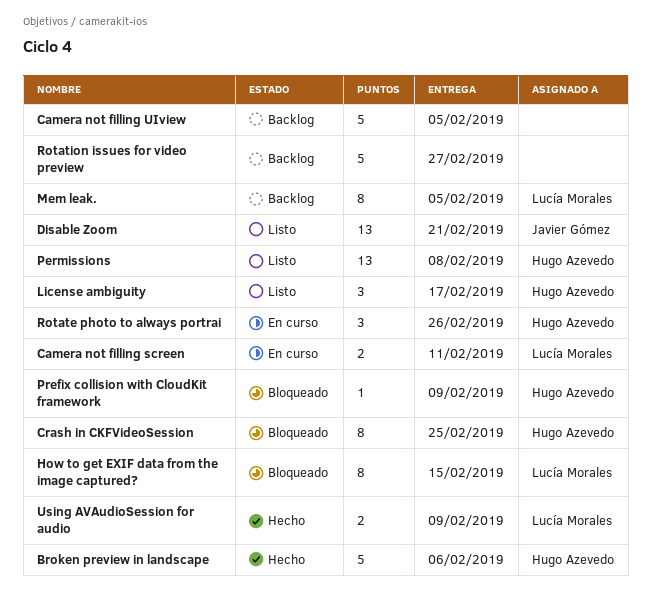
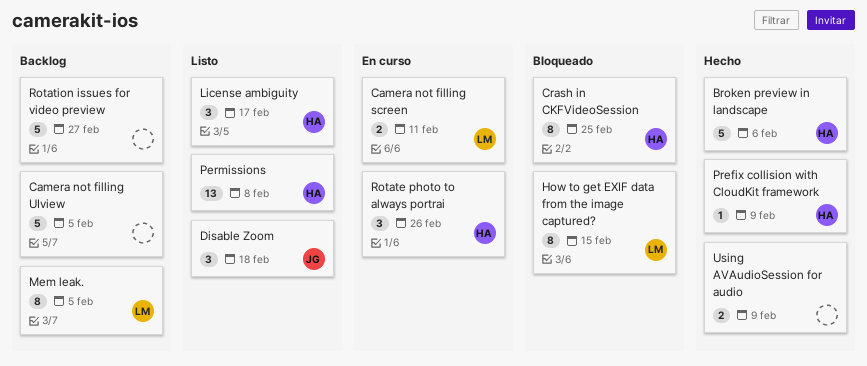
Disable Zoom, estimate: 13 -> 3
Disable Zoom, due: Feb 21 -> Feb 18
Prefix collision with CloudKit framework, status: Bloqueado -> Hecho
Using AVAudioSession for audio, owner: Lucía Morales -> none

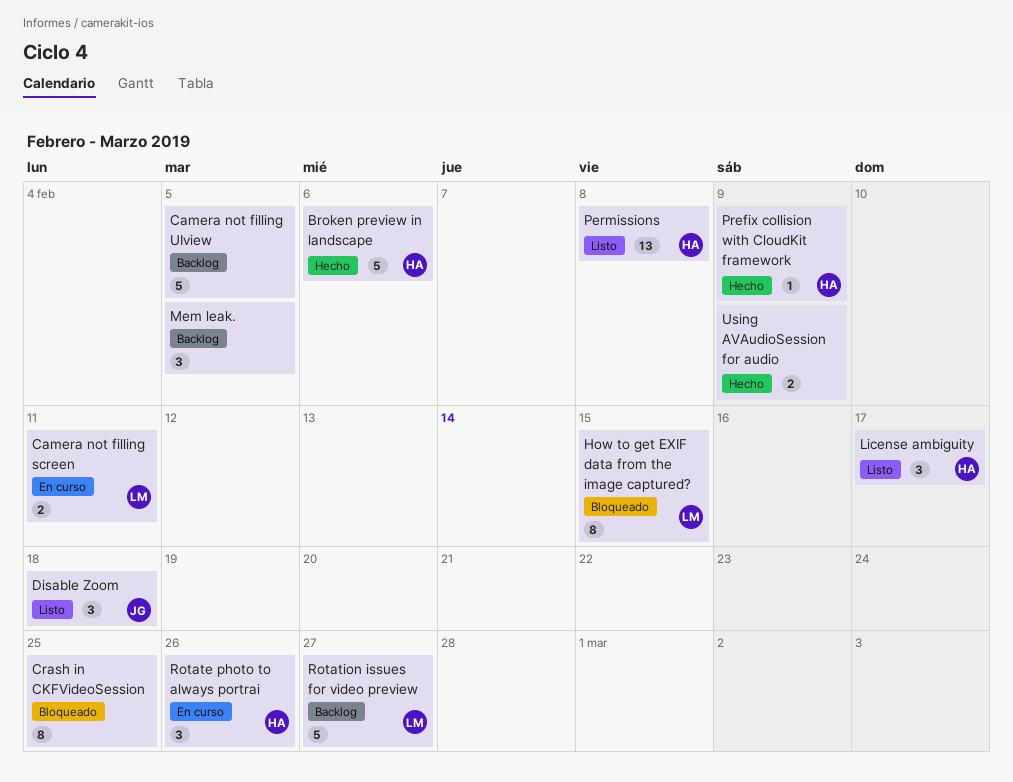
Crash in CKFVideoSession, owner: HA -> none
Mem leak., owner: LM -> none
Mem leak., estimate: 8 -> 3
Rotation issues for video preview, owner: none -> LM

